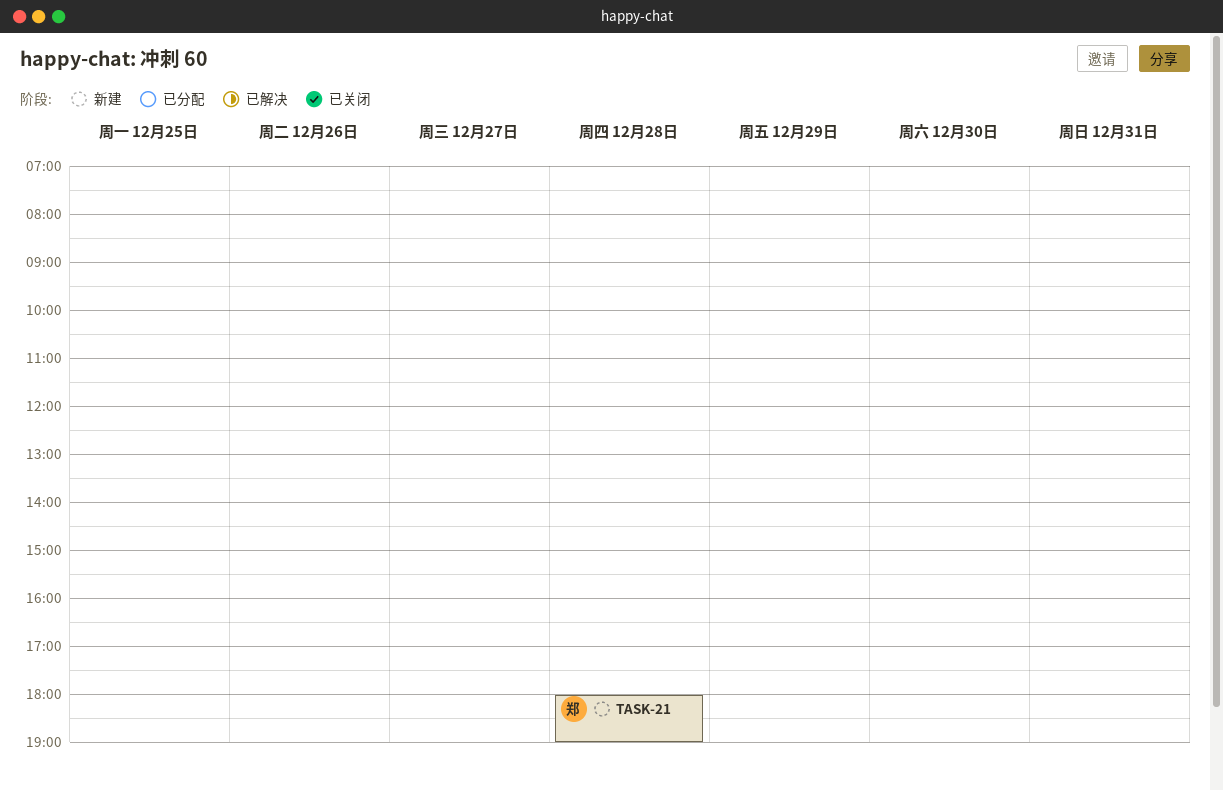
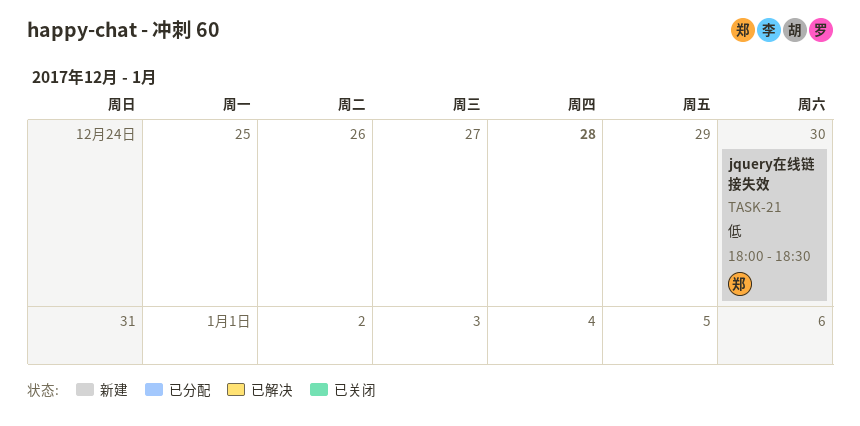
TASK-21, day: Dec 28 -> Dec 30
TASK-21, ends: 19:00 -> 18:30

